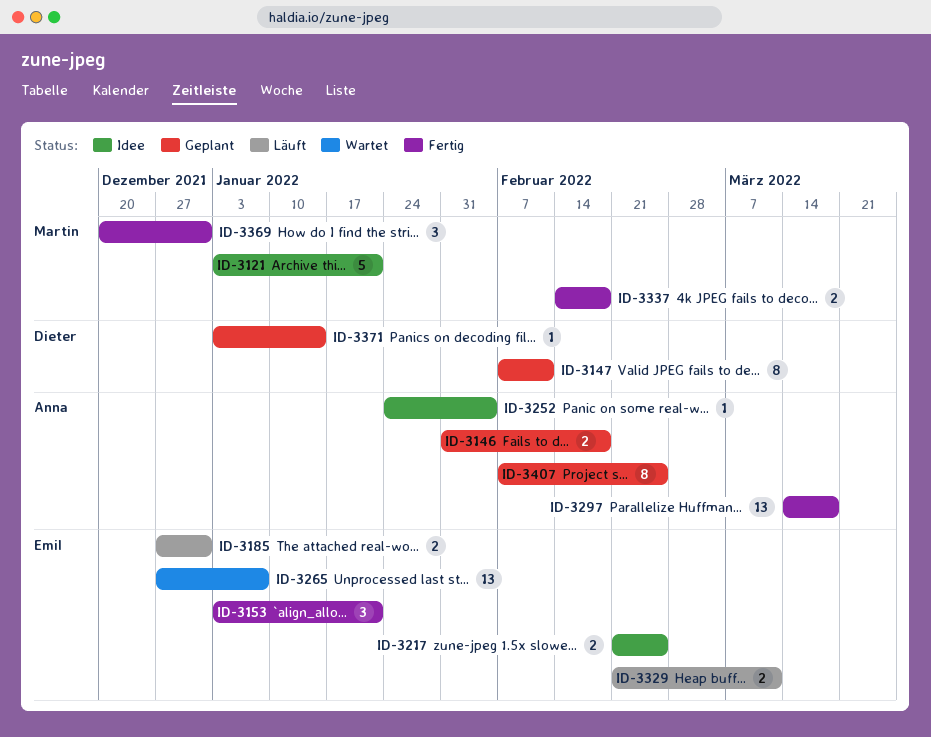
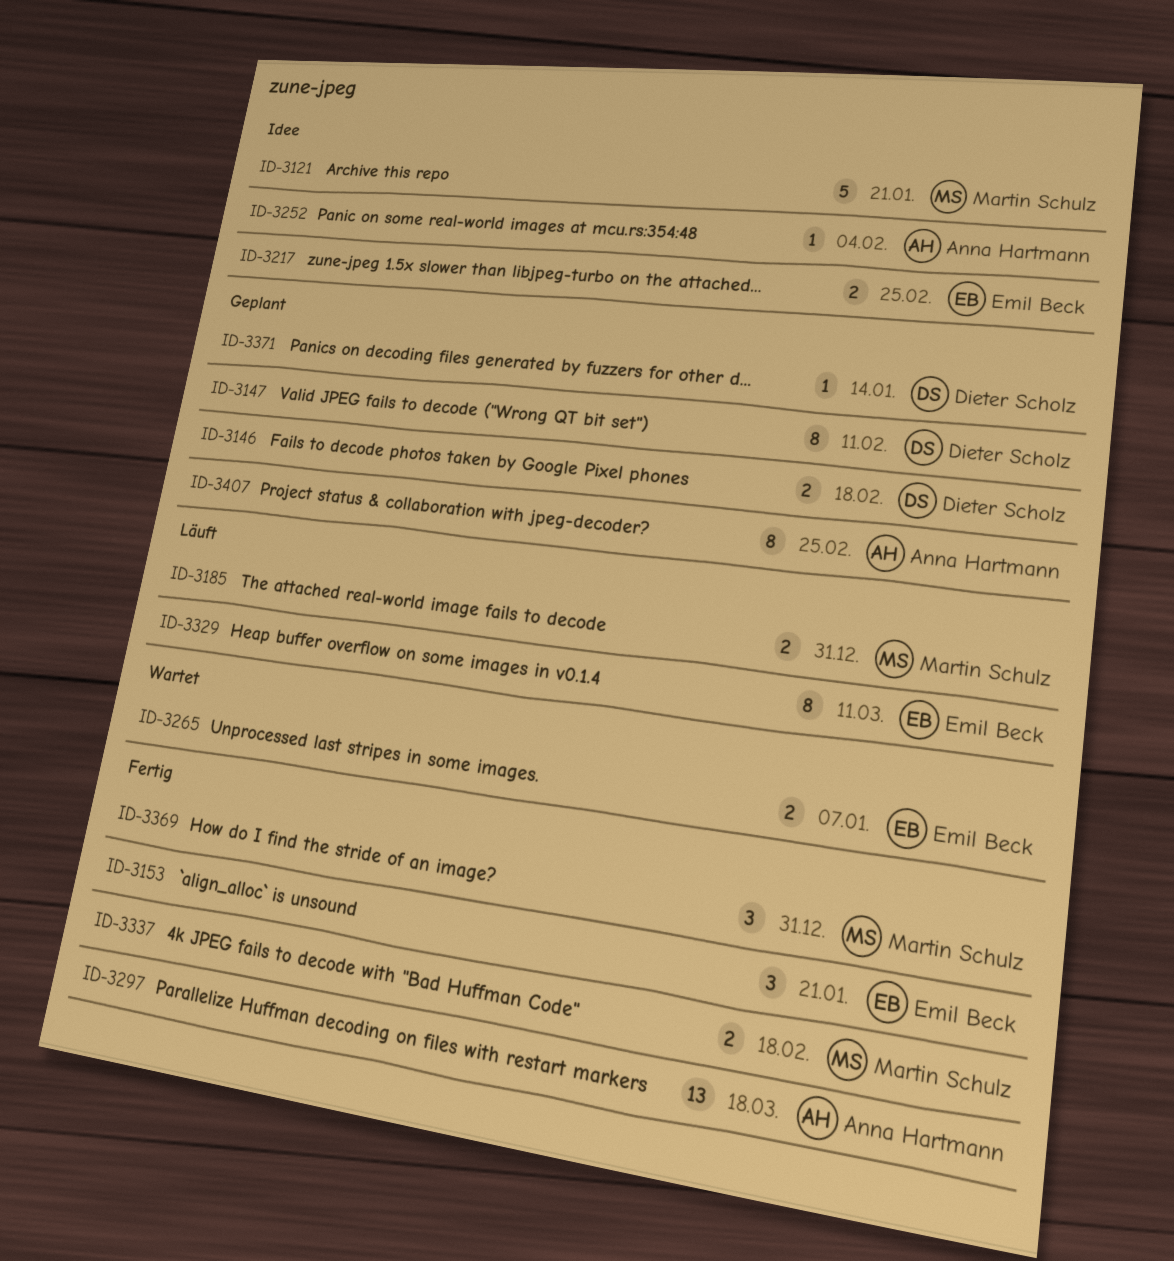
ID-3146, owner: Anna Hartmann -> Dieter Scholz
ID-3185, owner: Emil Beck -> Martin Schulz
ID-3265, estimate: 13 -> 2
ID-3329, estimate: 2 -> 8

